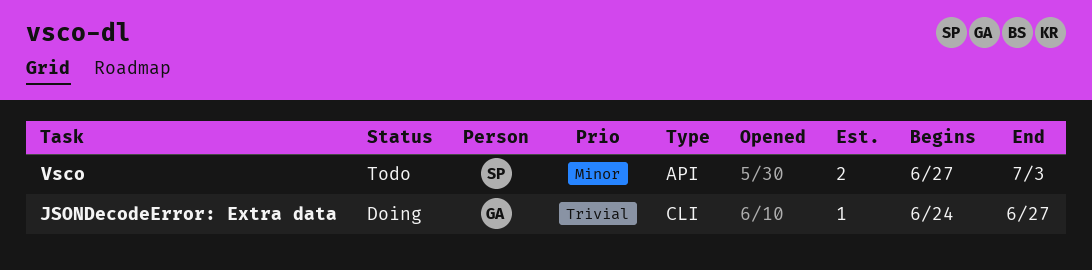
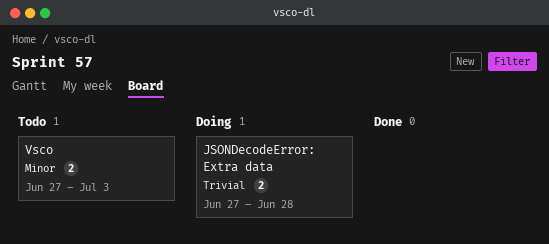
JSONDecodeError: Extra data, estimate: 1 -> 2
JSONDecodeError: Extra data, start: Jun 24 -> Jun 27
JSONDecodeError: Extra data, due: Jun 27 -> Jun 28

